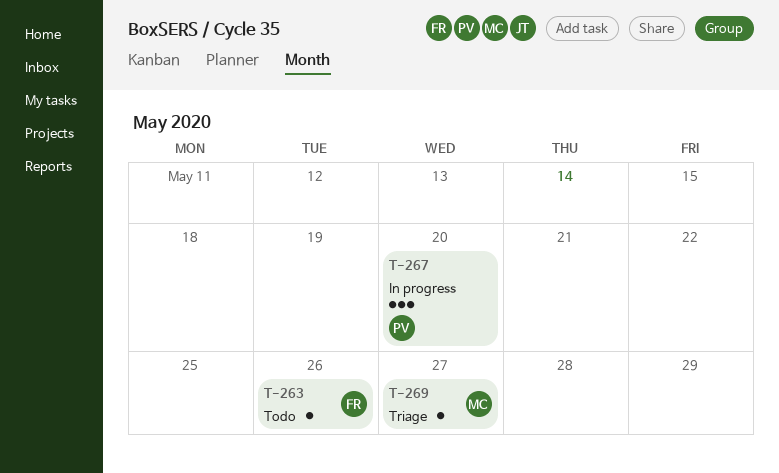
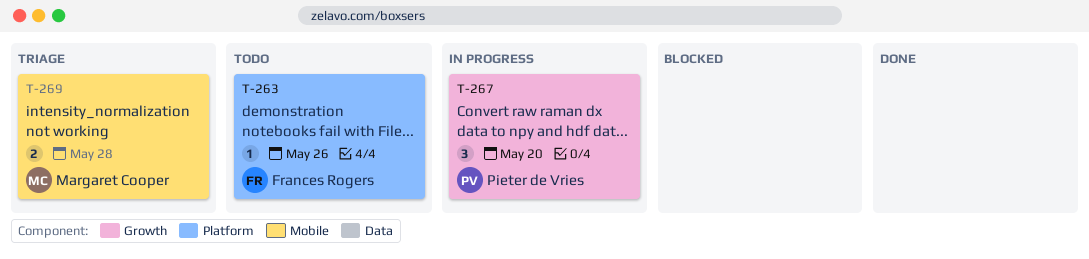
T-269, estimate: 1 -> 2
T-269, due: May 27 -> May 28

